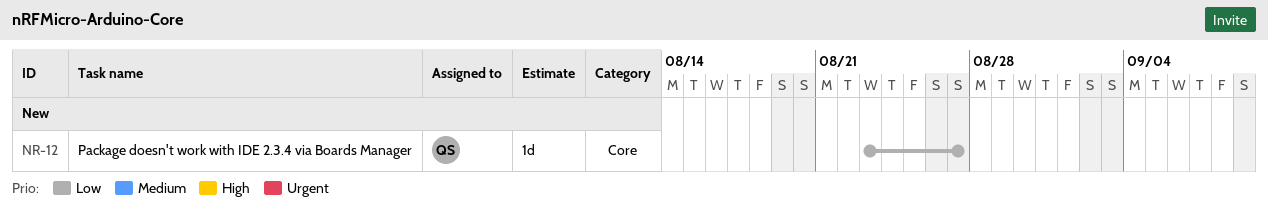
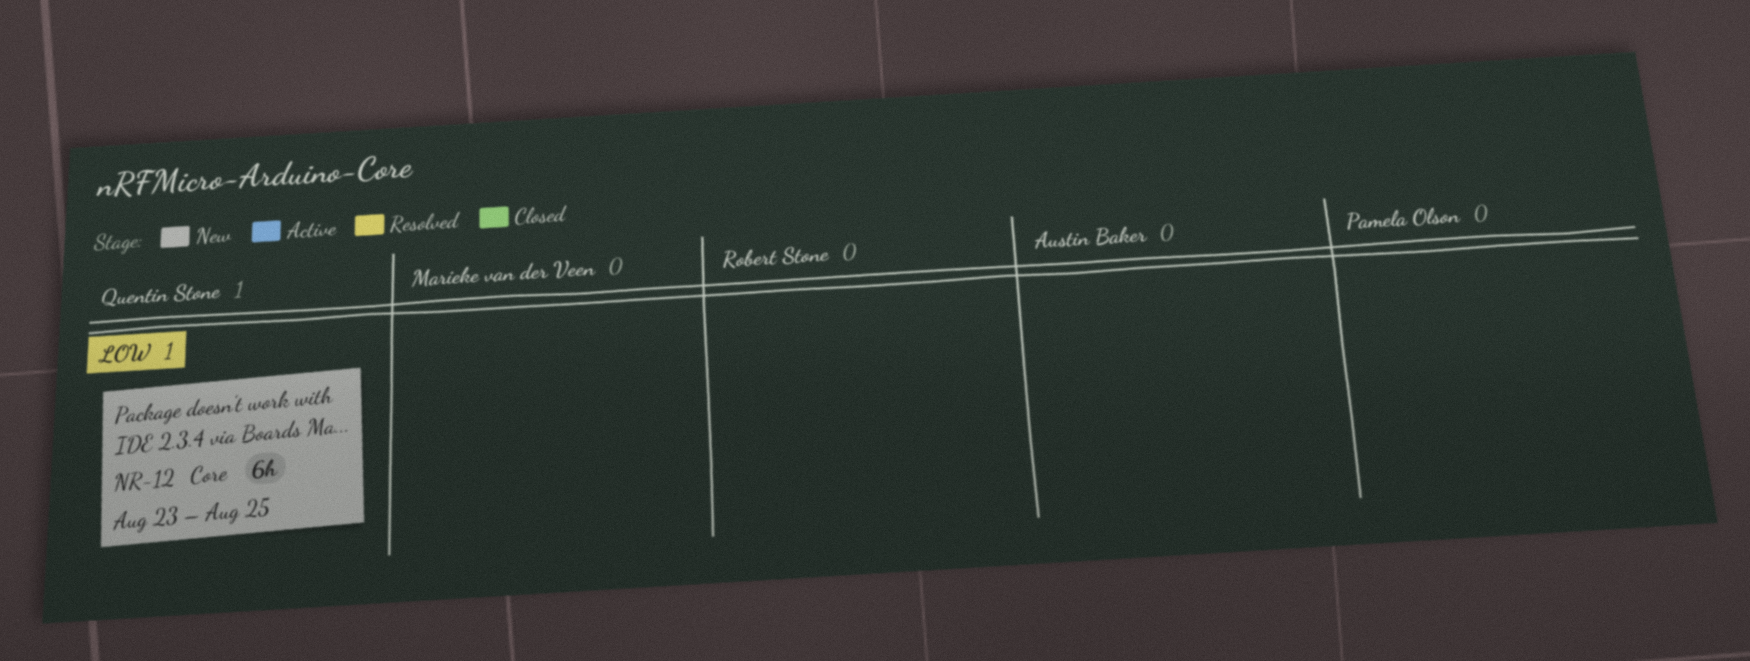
NR-12, estimate: 1d -> 6h
NR-12, due: Aug 27 -> Aug 25

